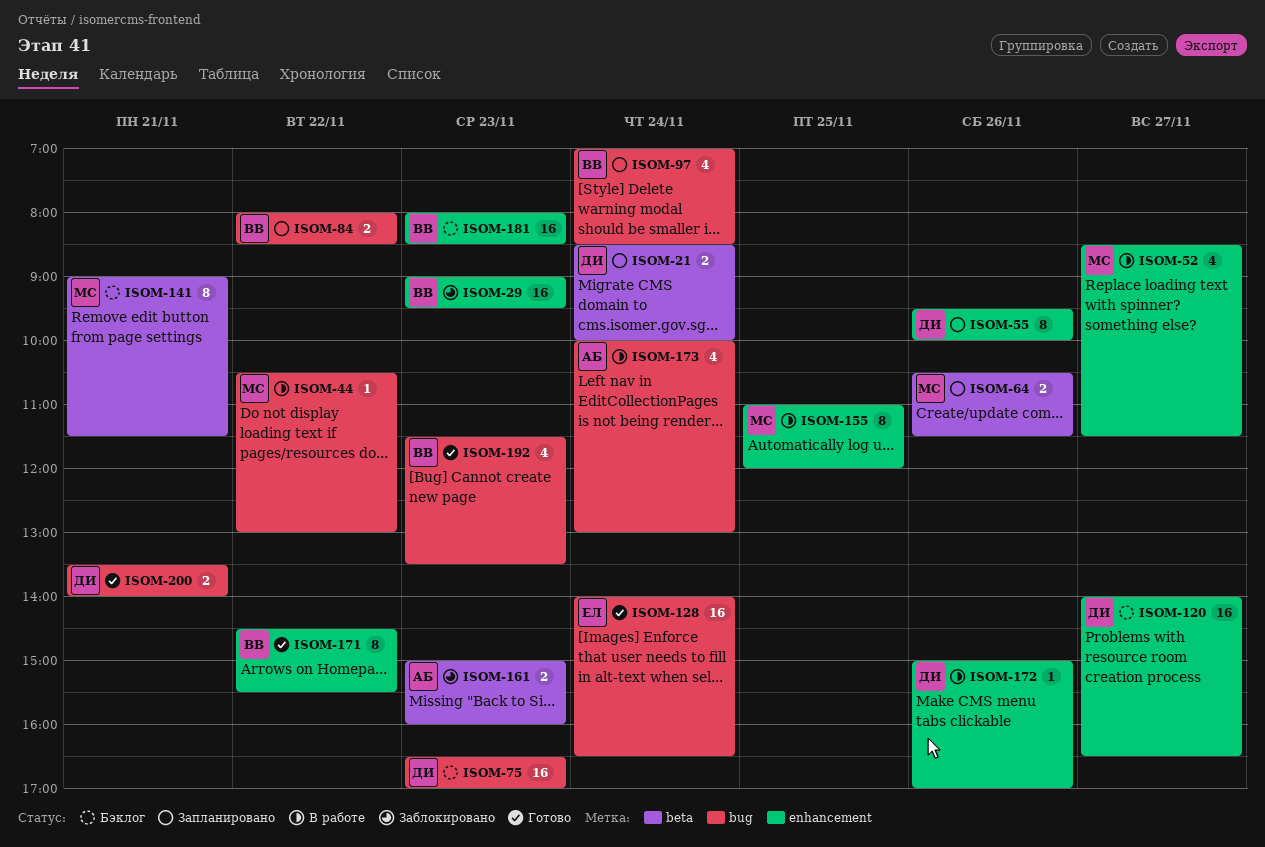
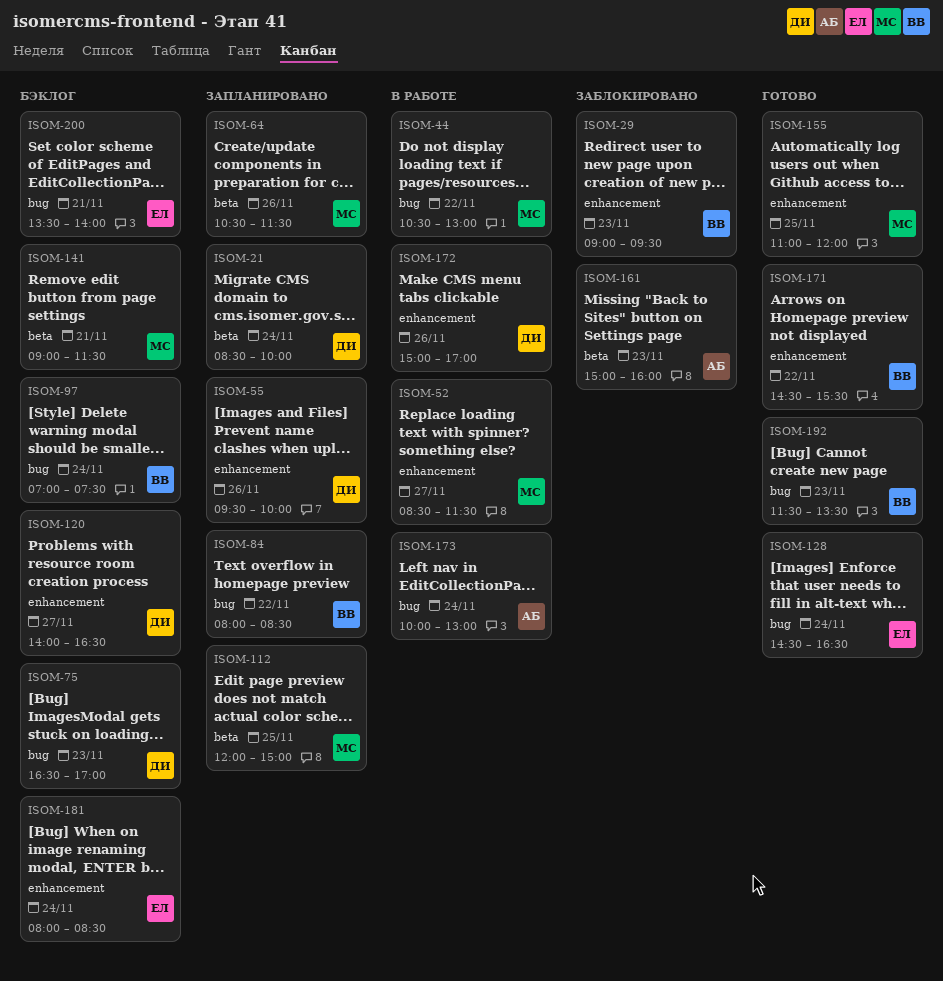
ISOM-97, status: Запланировано -> Бэклог
ISOM-97, ends: 08:30 -> 07:30
ISOM-112: none -> present
ISOM-128, begins: 14:00 -> 14:30
ISOM-155, status: В работе -> Готово
ISOM-181, owner: ВВ -> ЕЛ
ISOM-181, day: Nov 23 -> Nov 24
ISOM-200, status: Готово -> Бэклог
ISOM-200, owner: ДИ -> ЕЛ

